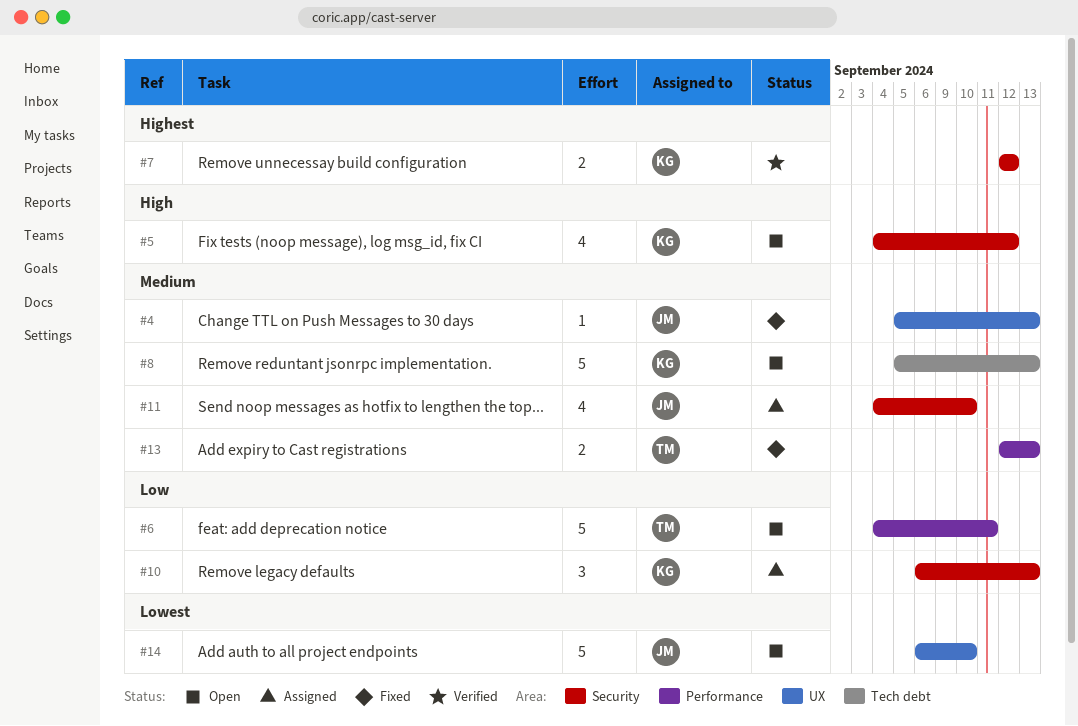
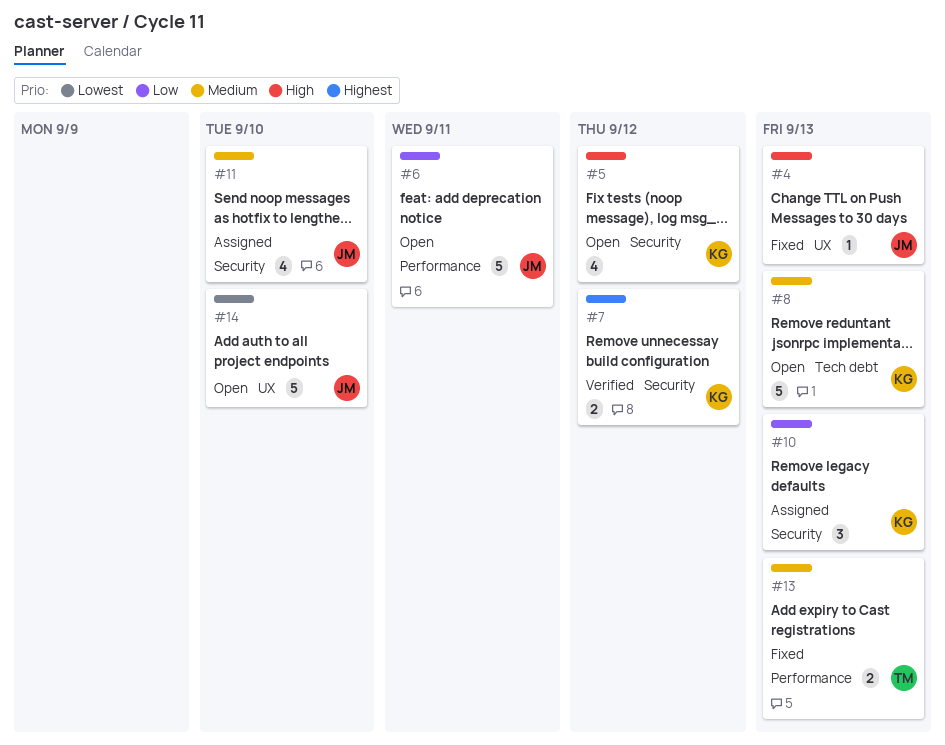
#4, priority: Medium -> High
#6, owner: TM -> JM

